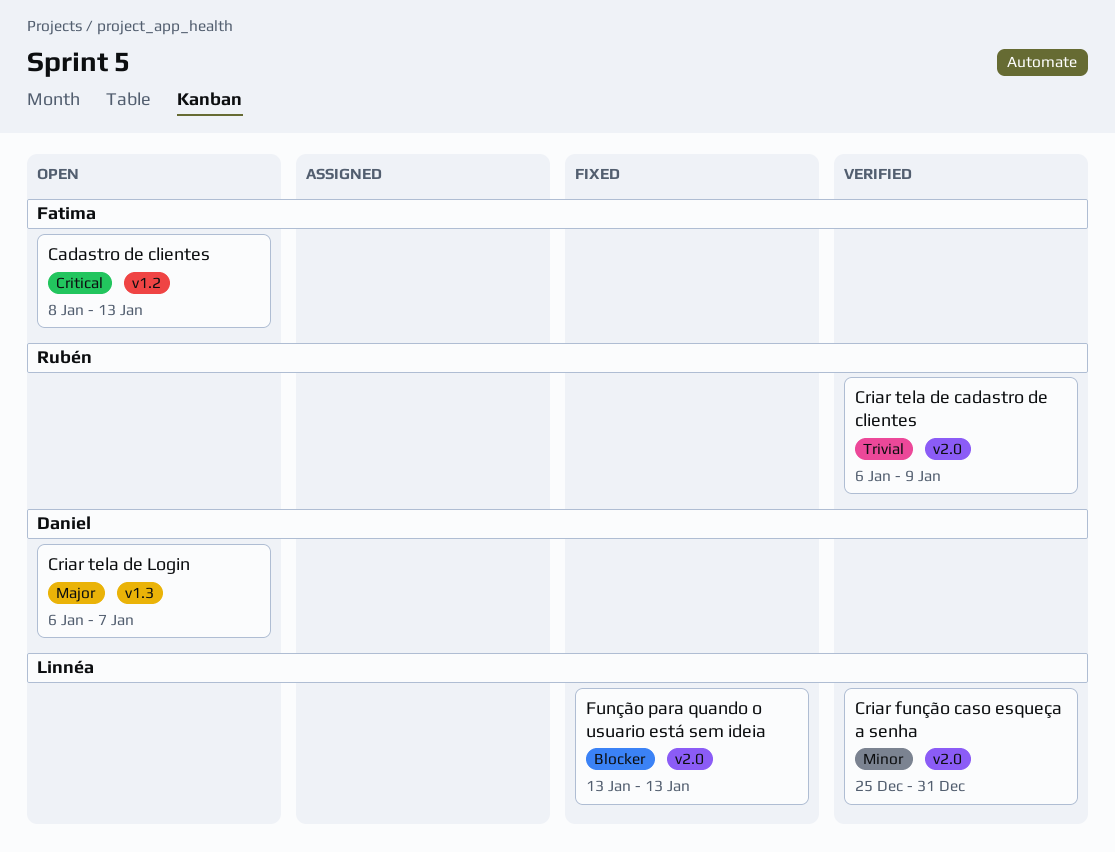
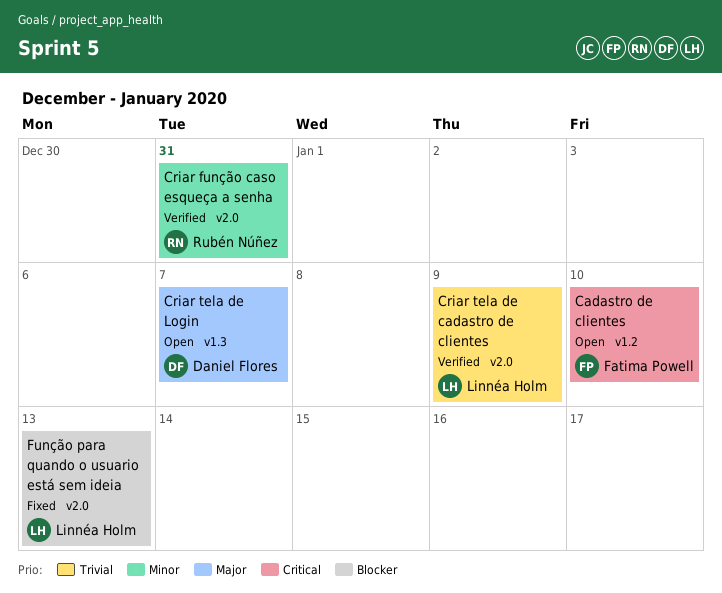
Cadastro de clientes, due: Jan 13 -> Jan 10
Criar função caso esqueça a senha, owner: Linnéa Holm -> Rubén Núñez
Criar tela de cadastro de clientes, owner: Rubén Núñez -> Linnéa Holm

